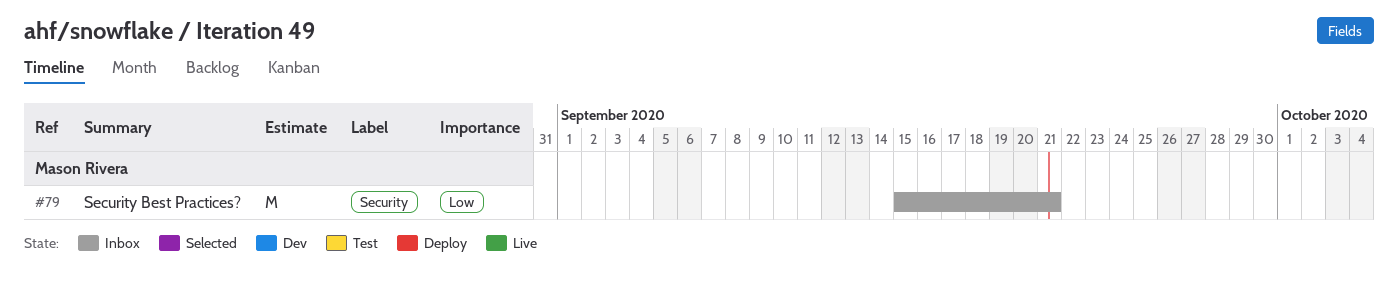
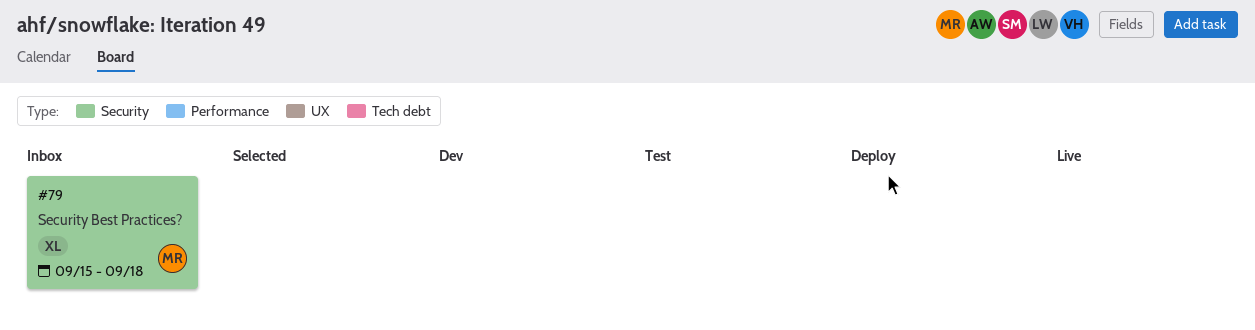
#79, estimate: M -> XL
#79, due: Sep 21 -> Sep 18

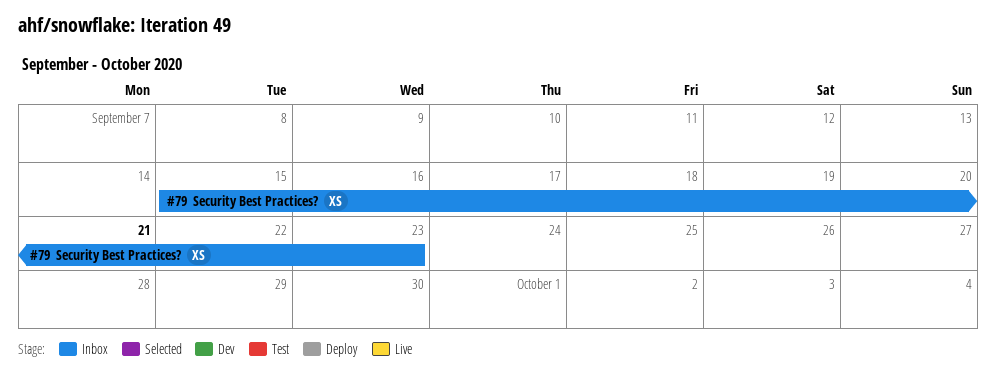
#79, estimate: XL -> XS
#79, due: Sep 18 -> Sep 23

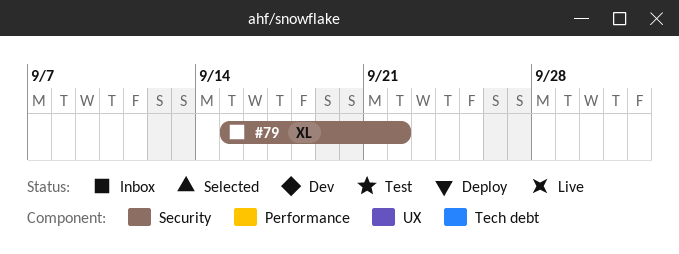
#79, estimate: XS -> XL
#79, due: Sep 23 -> Sep 22

